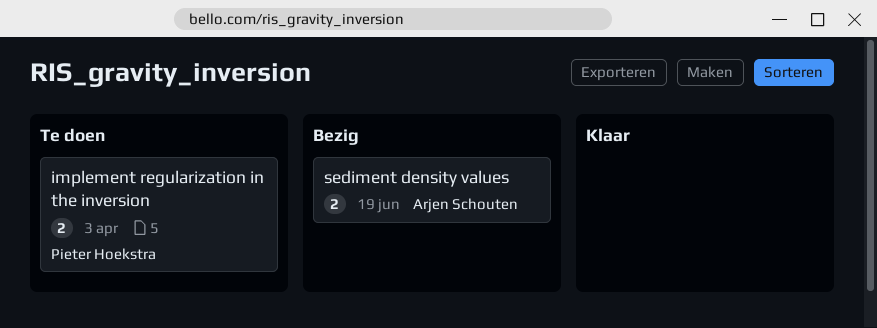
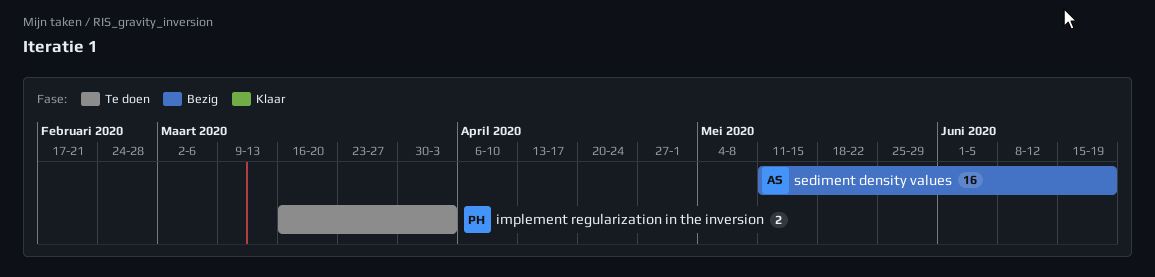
sediment density values, estimate: 2 -> 16

